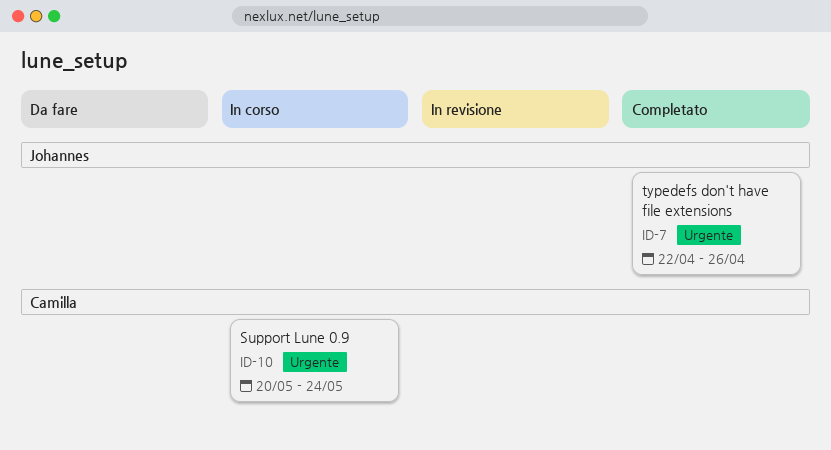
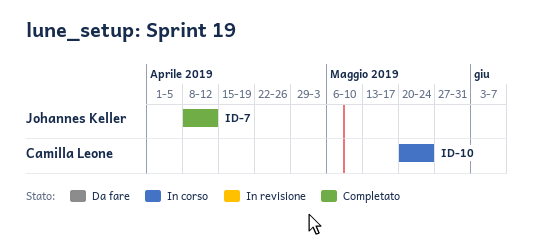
ID-7, start: Apr 22 -> Apr 8
ID-7, due: Apr 26 -> Apr 12

